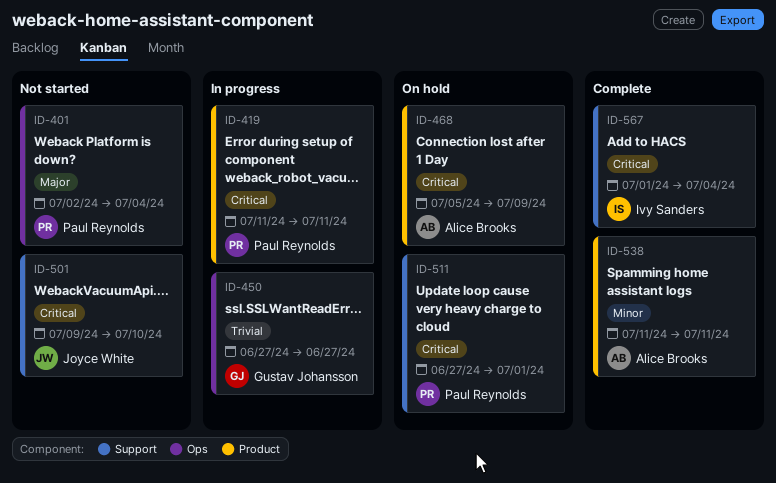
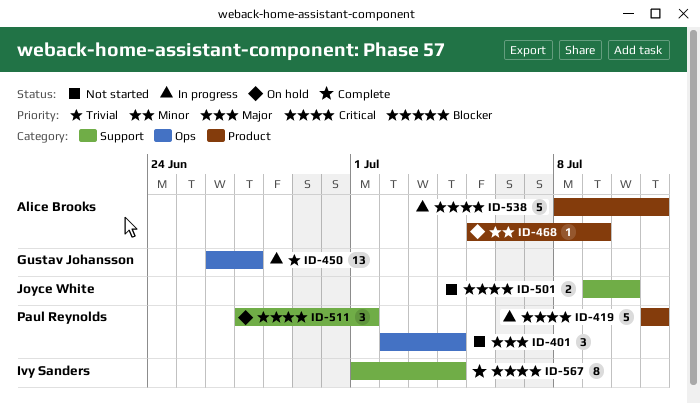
ID-450, start: Jun 27 -> Jun 26
ID-468, priority: Critical -> Minor
ID-538, status: Complete -> In progress
ID-538, priority: Minor -> Critical
ID-538, start: Jul 11 -> Jul 8

